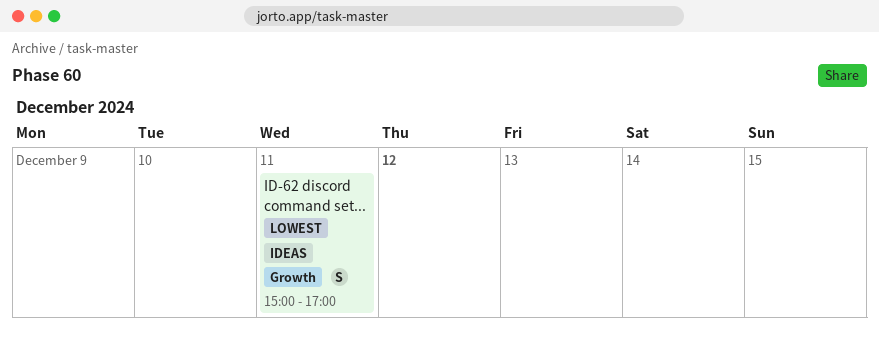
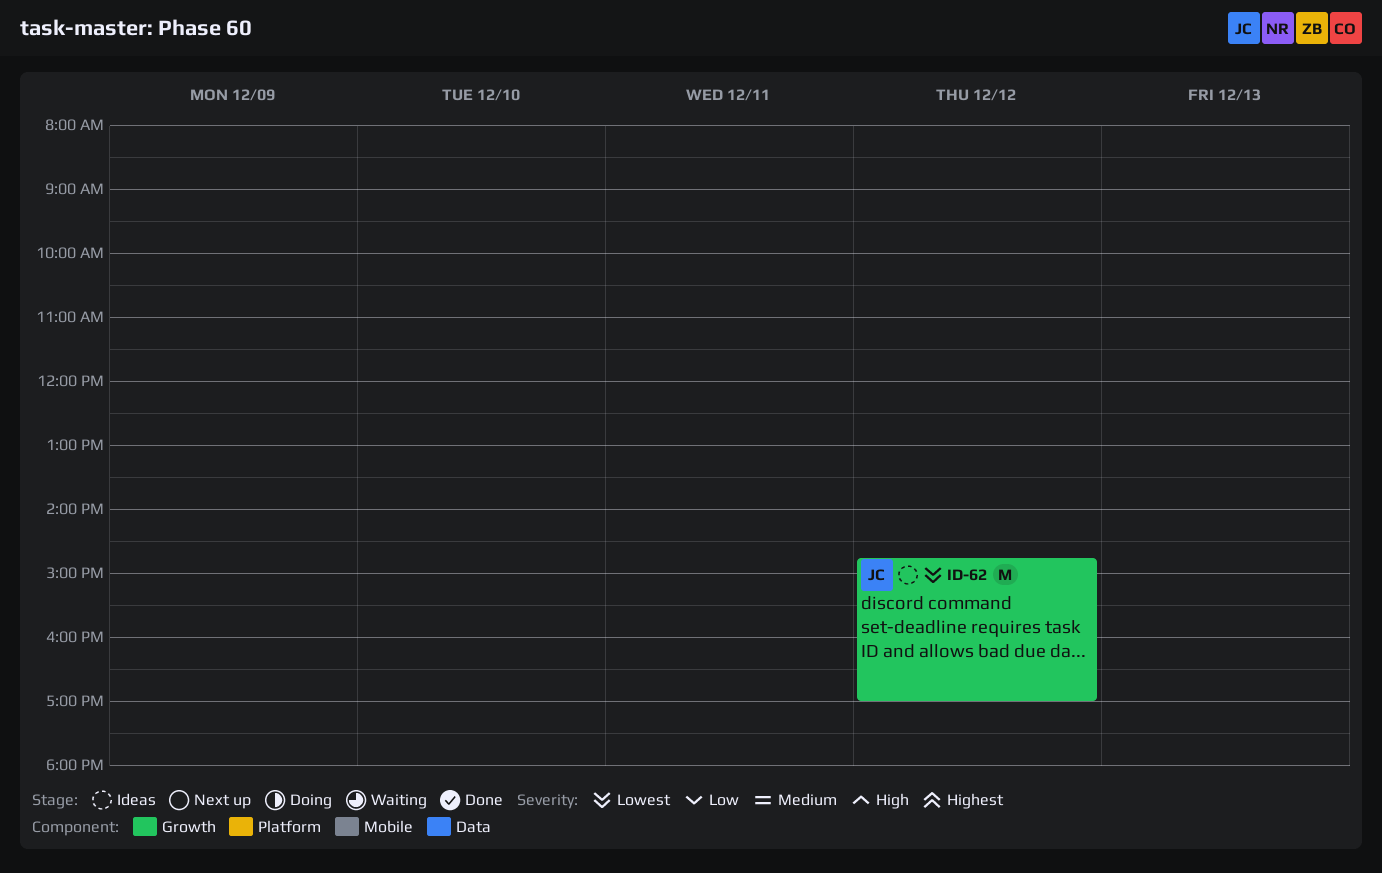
ID-62, estimate: S -> M
ID-62, day: Dec 11 -> Dec 12
ID-62, begins: 15:00 -> 14:45

